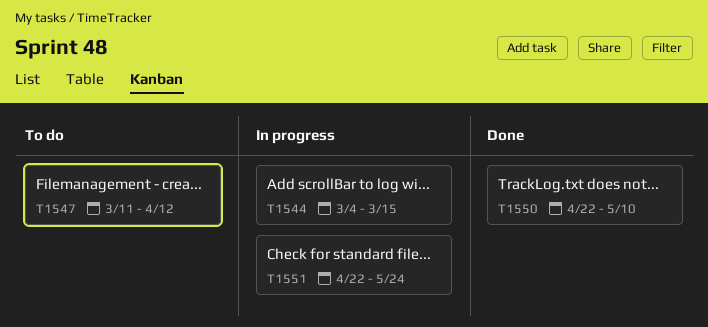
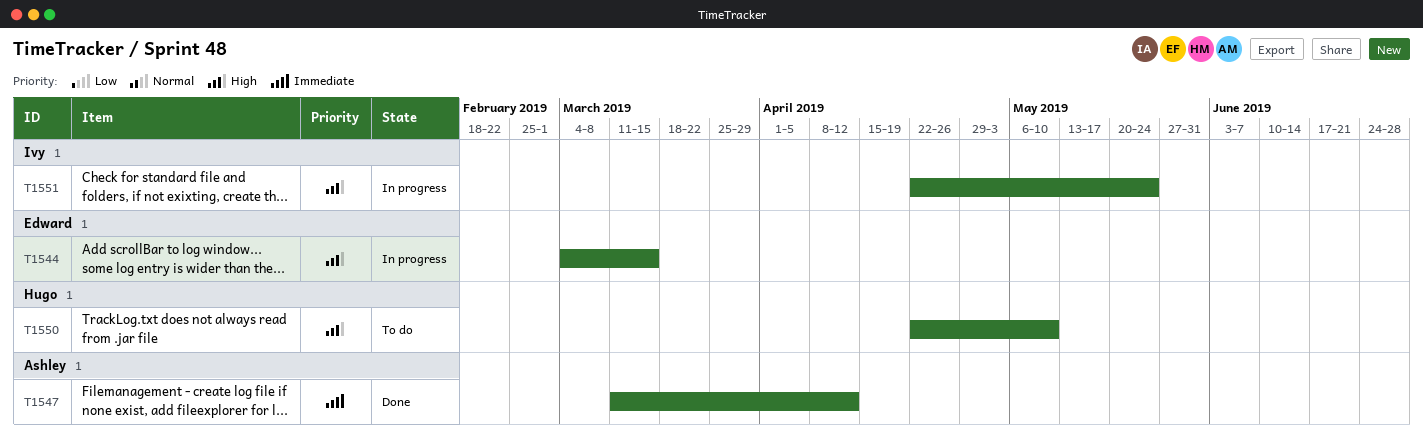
T1547, status: To do -> Done
T1550, status: Done -> To do

